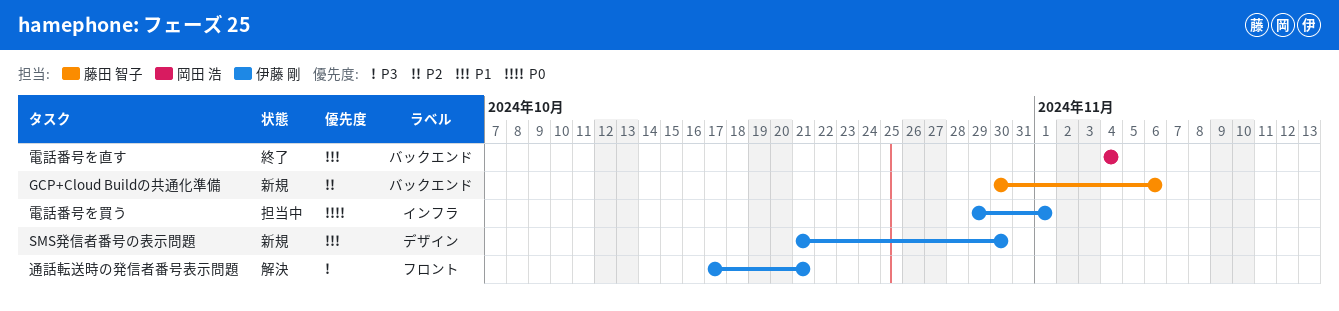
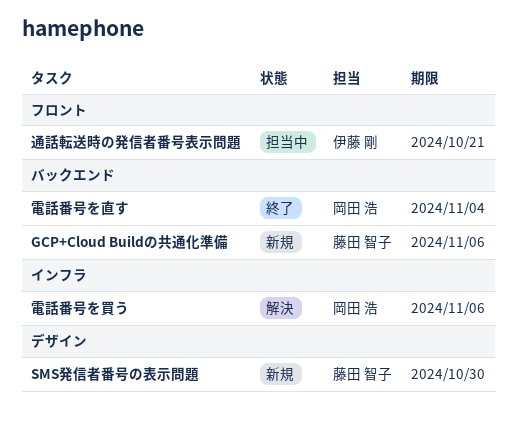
SMS発信者番号の表示問題, owner: 伊藤 剛 -> 藤田 智子
通話転送時の発信者番号表示問題, status: 解決 -> 担当中
電話番号を買う, status: 担当中 -> 解決
電話番号を買う, owner: 伊藤 剛 -> 岡田 浩
電話番号を買う, due: Nov 1 -> Nov 6

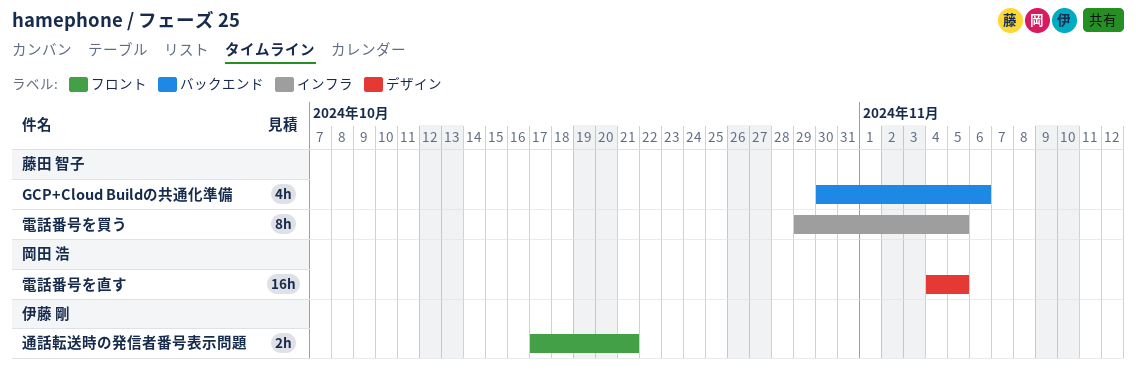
SMS発信者番号の表示問題: present -> none
電話番号を直す, label: バックエンド -> デザイン
電話番号を直す, due: Nov 4 -> Nov 5
電話番号を買う, owner: 岡田 浩 -> 藤田 智子
電話番号を買う, due: Nov 6 -> Nov 5

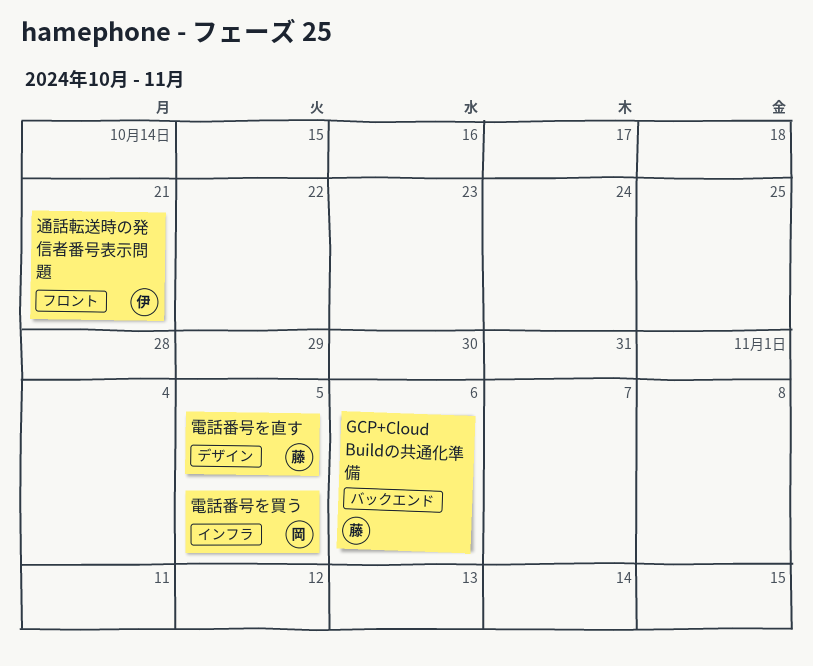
電話番号を直す, owner: 岡田 浩 -> 藤田 智子
電話番号を買う, owner: 藤田 智子 -> 岡田 浩

